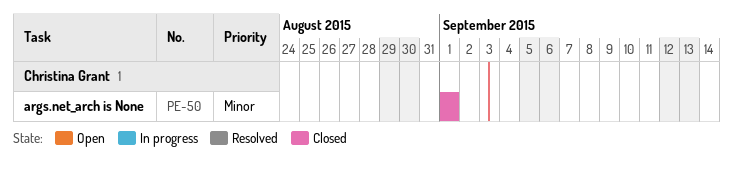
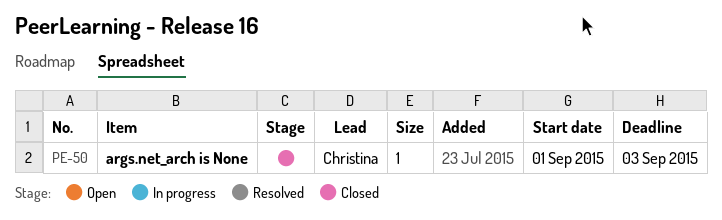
PE-50, due: Sep 1 -> Sep 3

